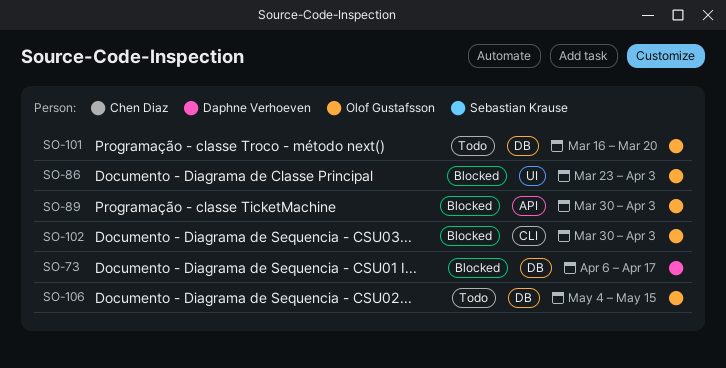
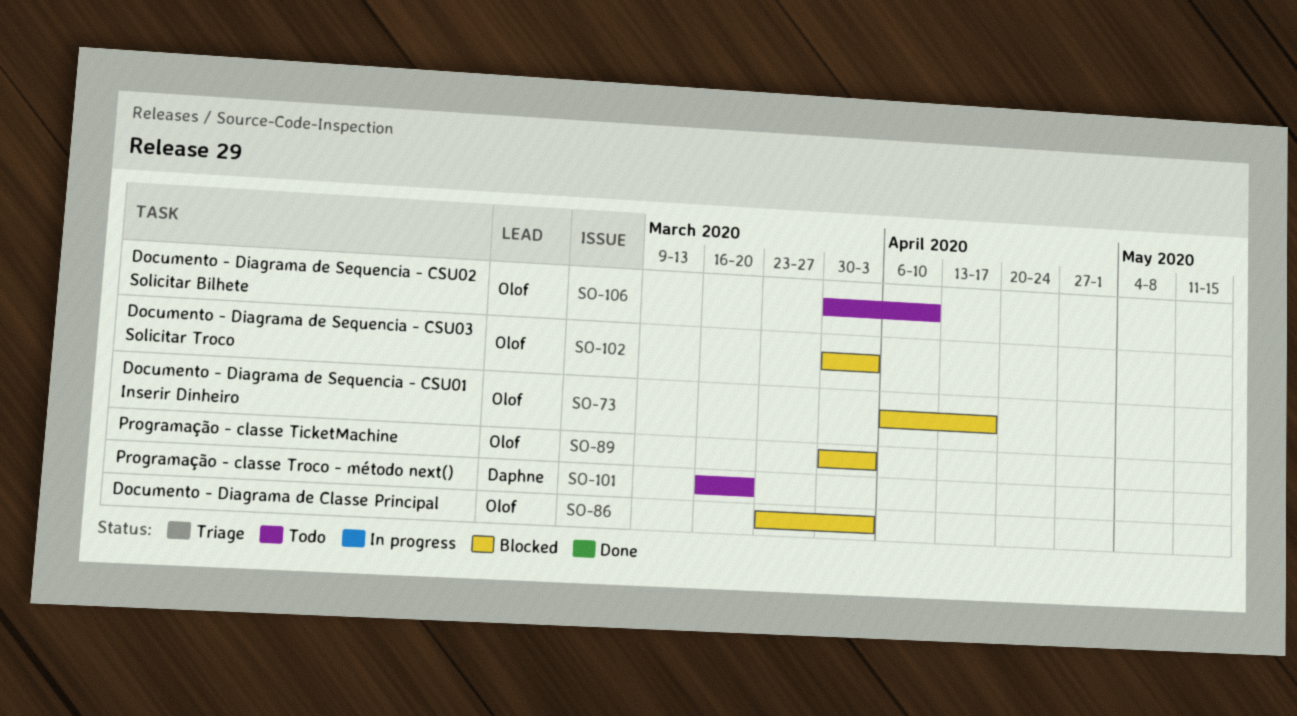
SO-73, owner: Daphne Verhoeven -> Olof Gustafsson
SO-101, owner: Olof Gustafsson -> Daphne Verhoeven
SO-106, start: May 4 -> Mar 30
SO-106, due: May 15 -> Apr 10

